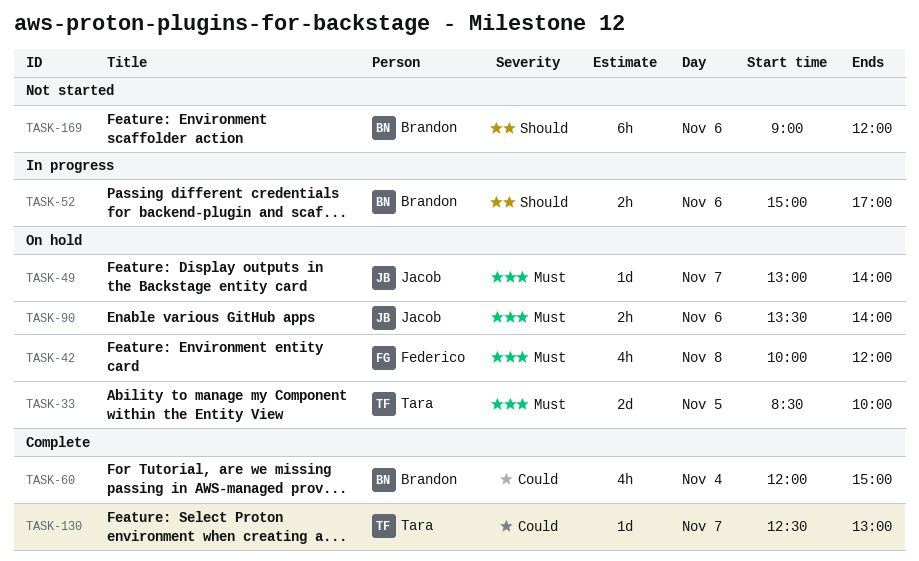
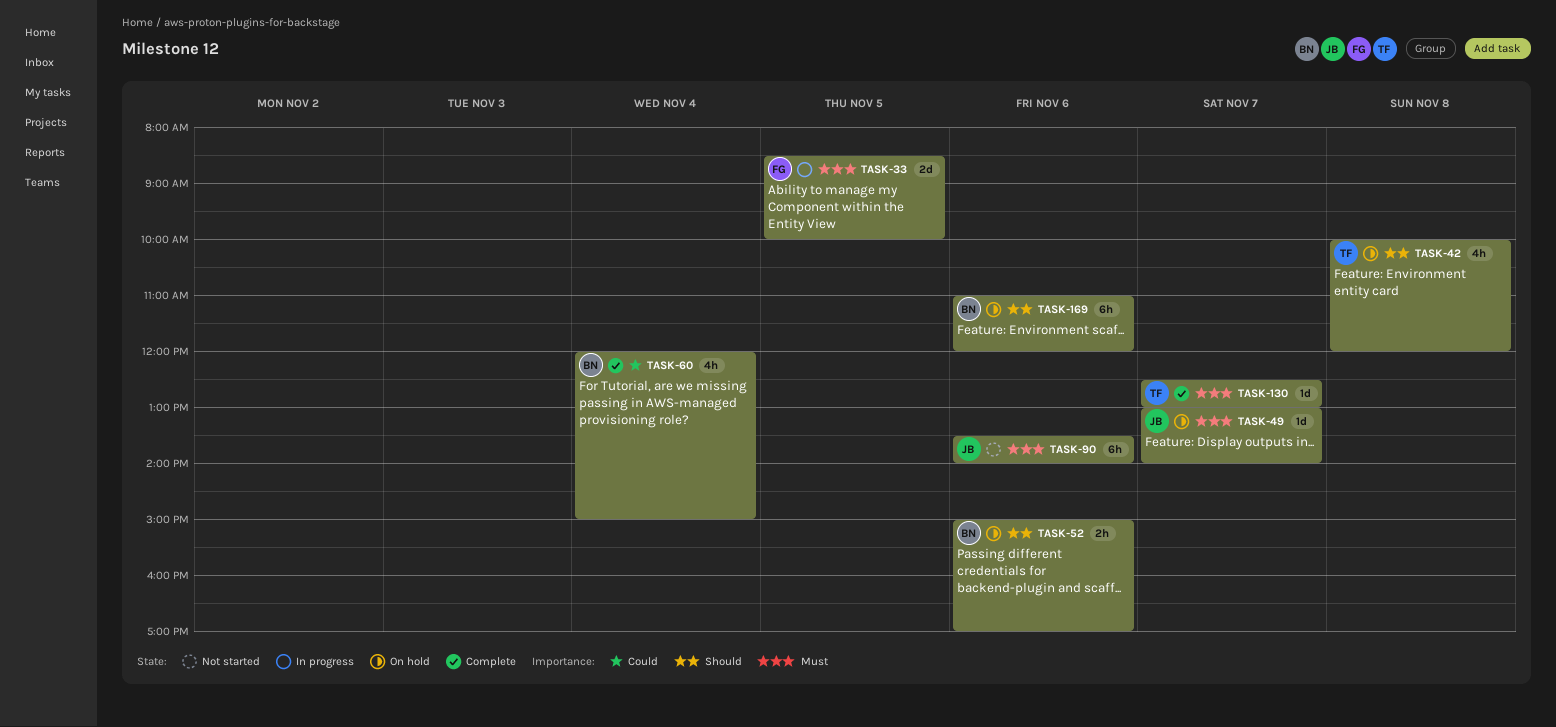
TASK-33, status: On hold -> In progress
TASK-33, owner: Tara -> Federico
TASK-42, owner: Federico -> Tara
TASK-42, priority: Must -> Should
TASK-52, status: In progress -> On hold
TASK-90, status: On hold -> Not started
TASK-90, estimate: 2h -> 6h
TASK-130, priority: Could -> Must
TASK-169, status: Not started -> On hold
TASK-169, begins: 09:00 -> 11:00

